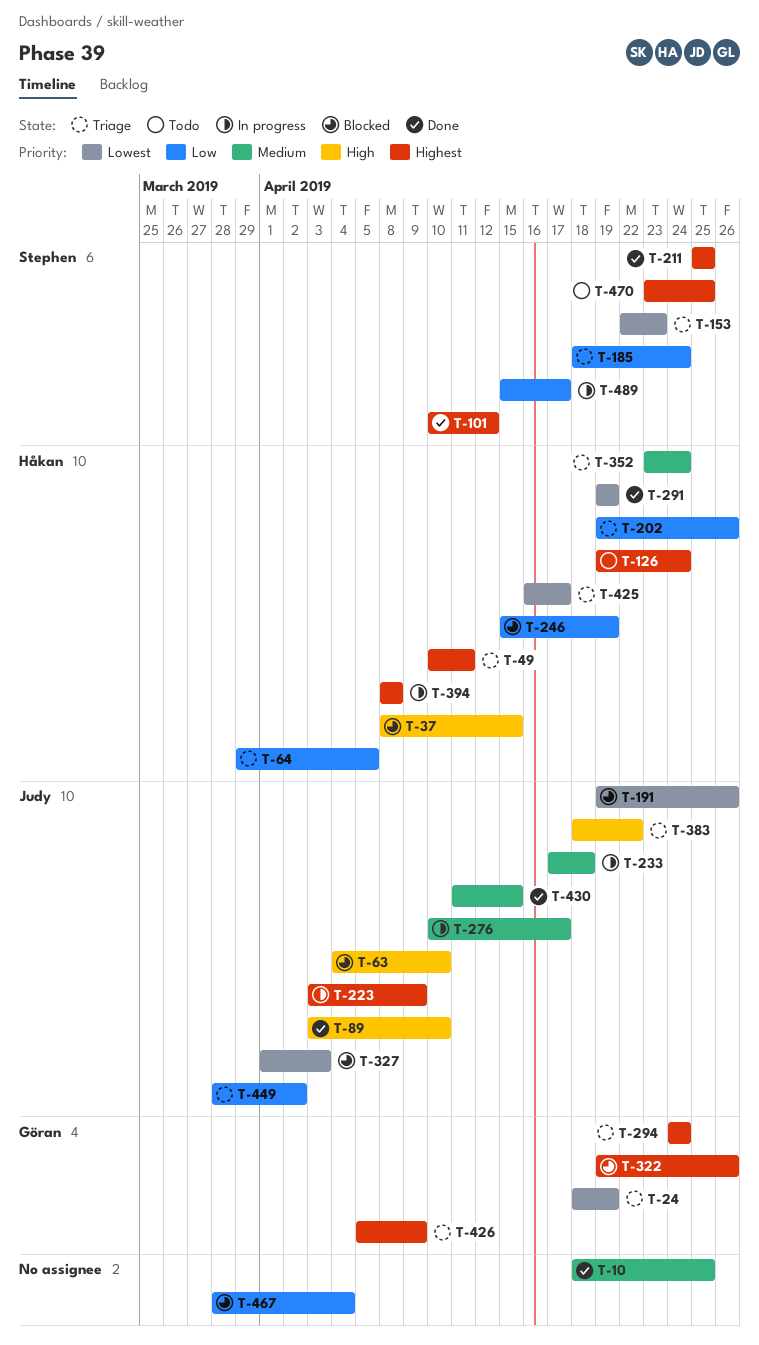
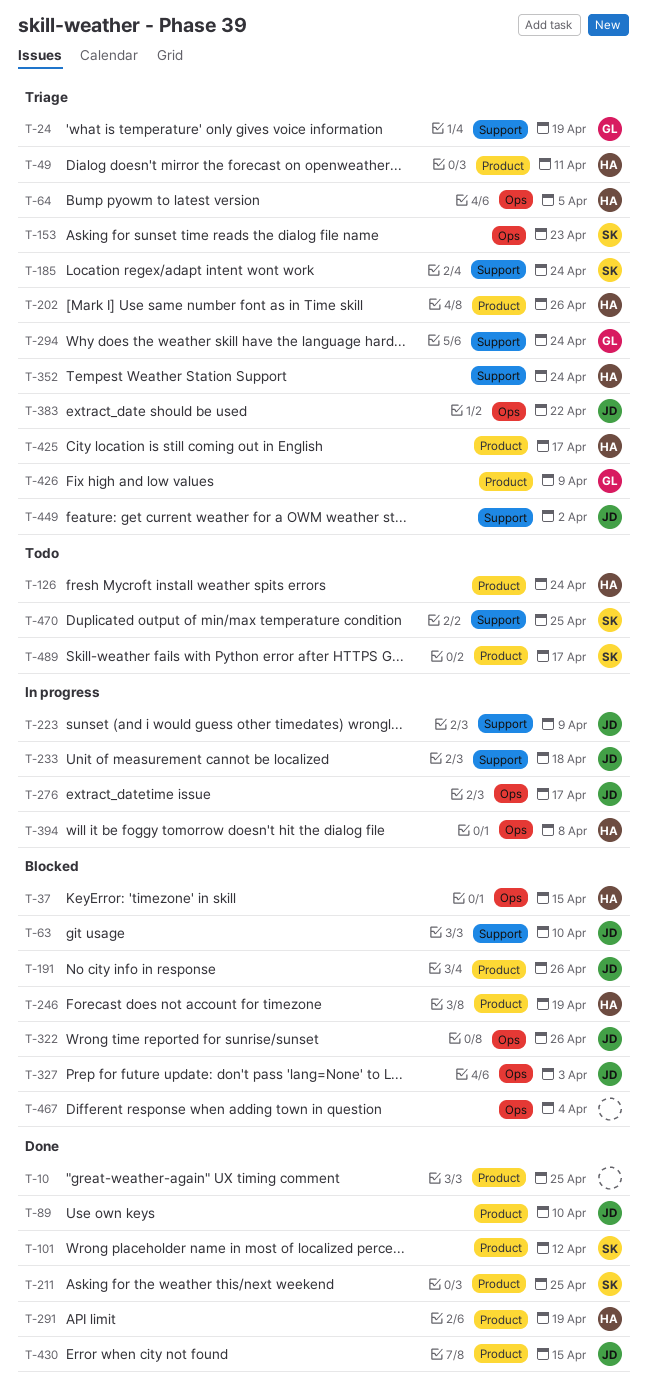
T-322, owner: Göran -> Judy
T-489, status: In progress -> Todo

